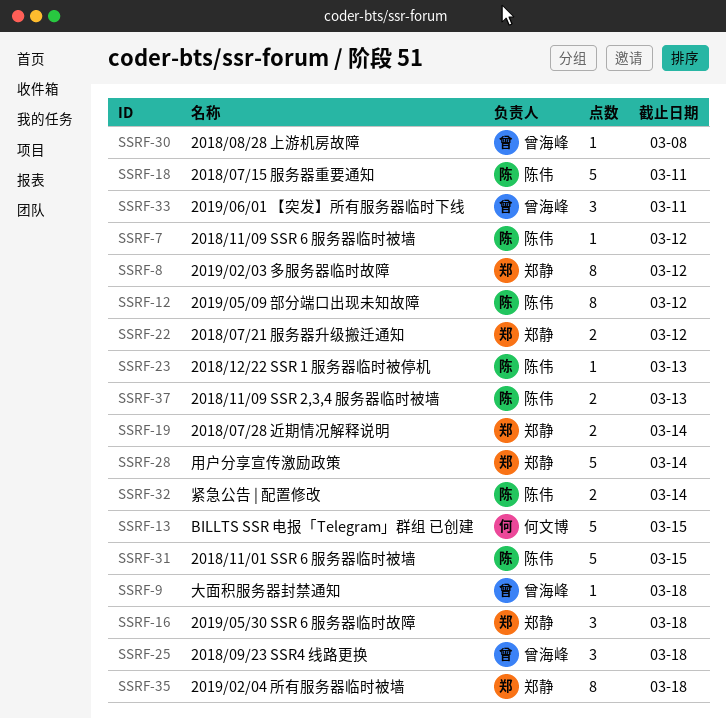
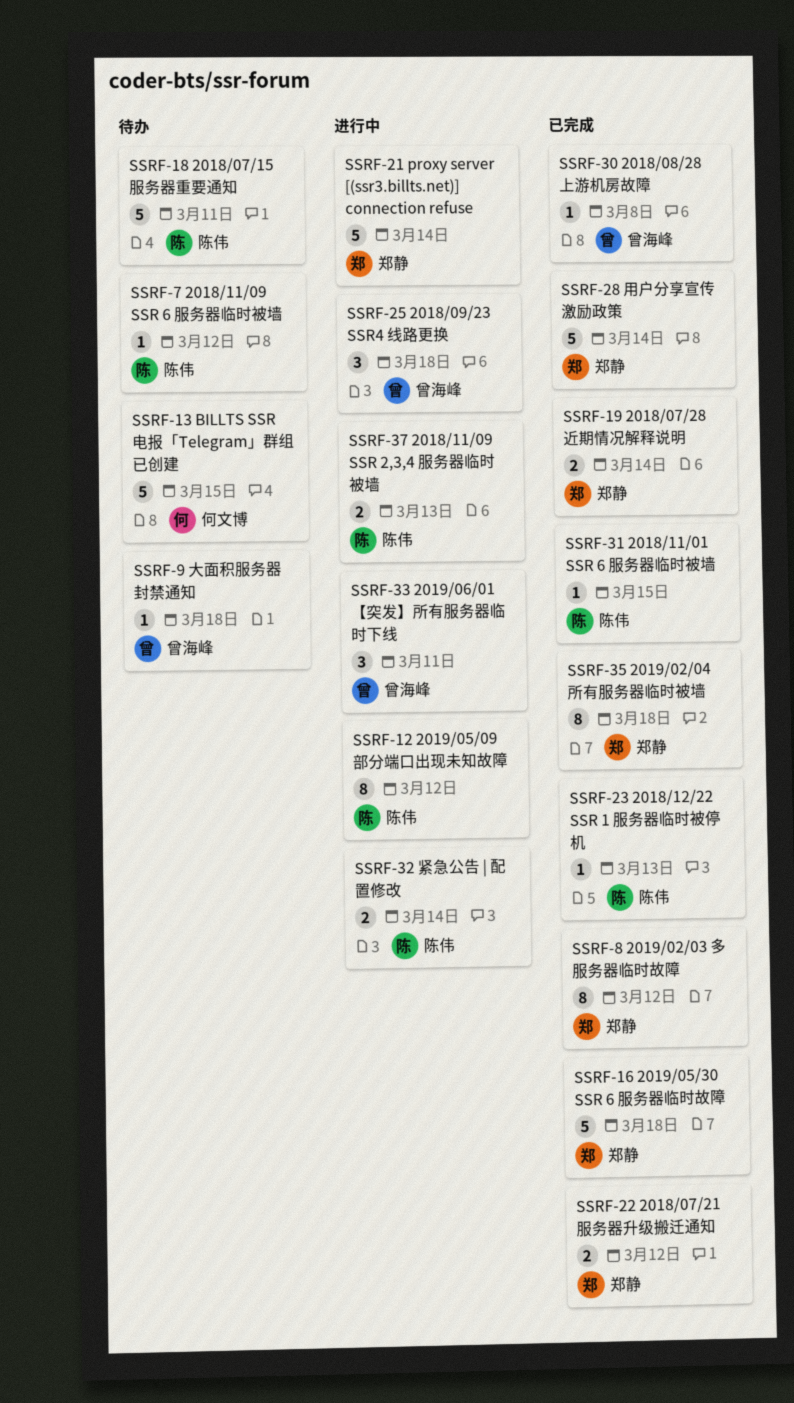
SSRF-16, estimate: 3 -> 5
SSRF-21: none -> present
SSRF-31, estimate: 5 -> 1

